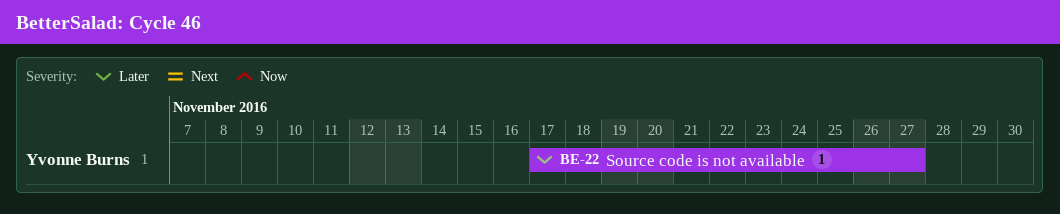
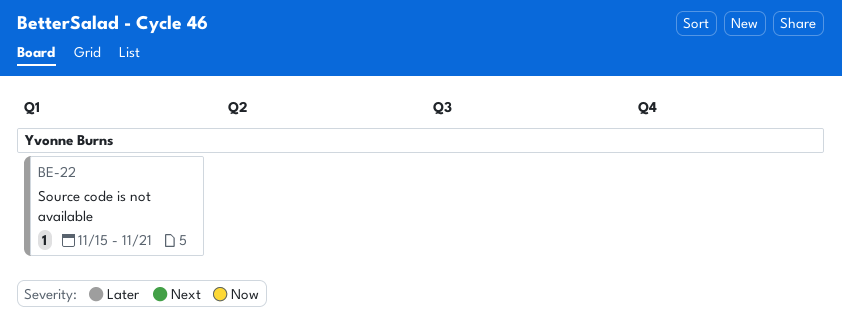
BE-22, start: Nov 17 -> Nov 15
BE-22, due: Nov 27 -> Nov 21

